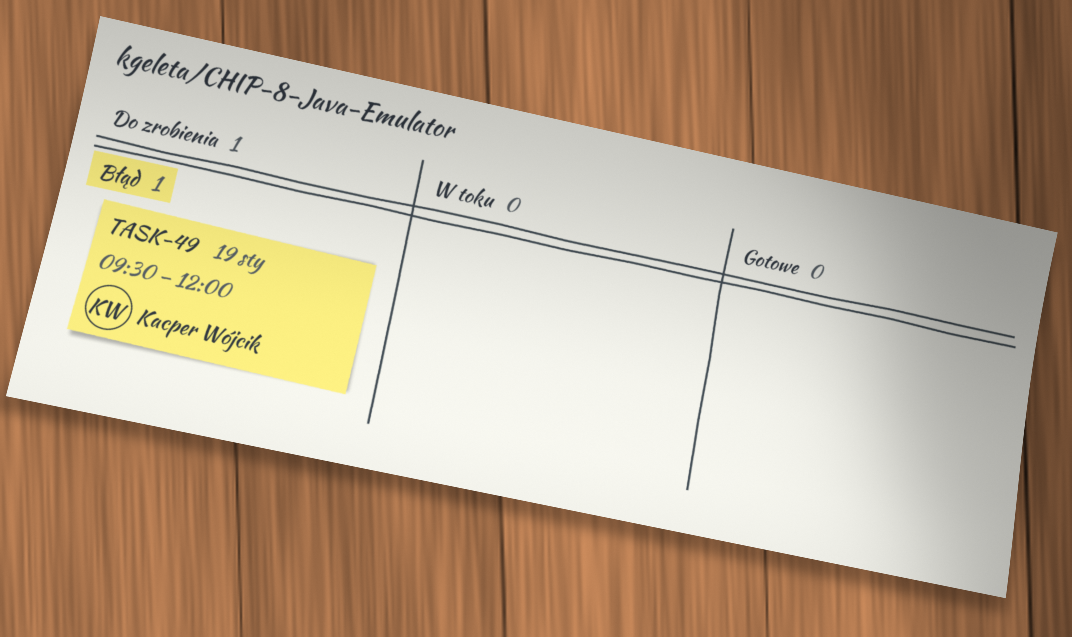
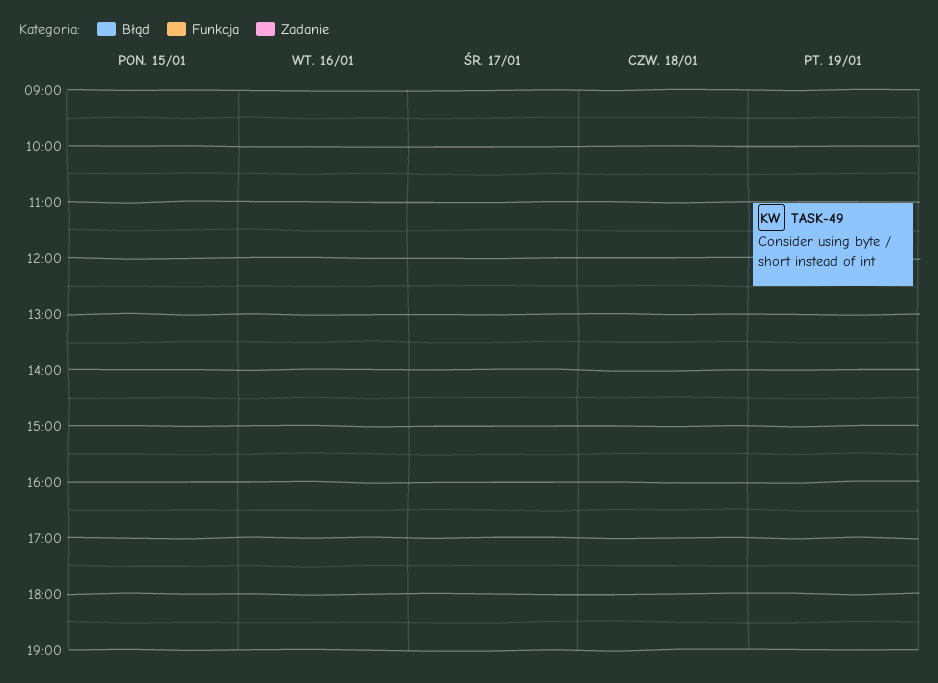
TASK-49, begins: 09:30 -> 11:00
TASK-49, ends: 12:00 -> 12:30

